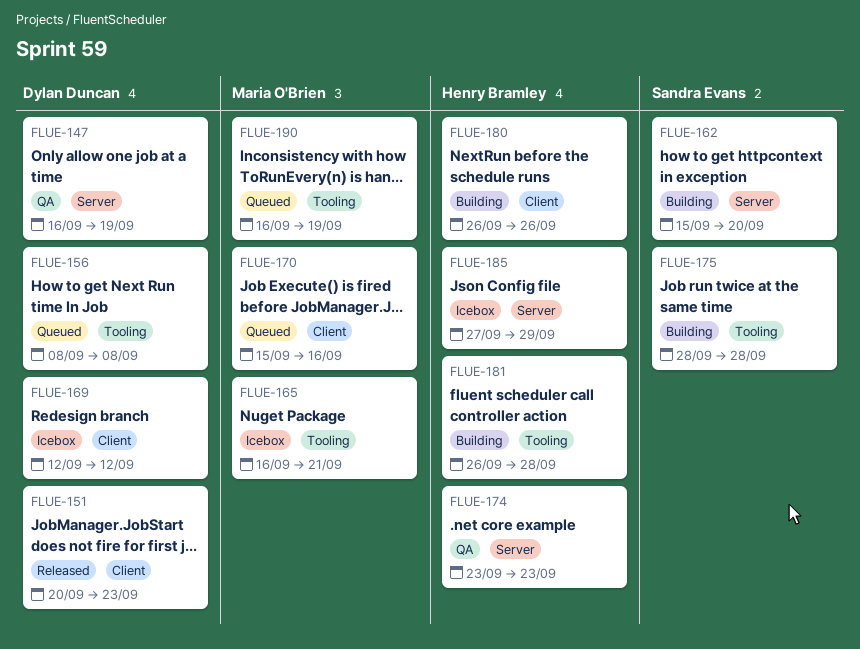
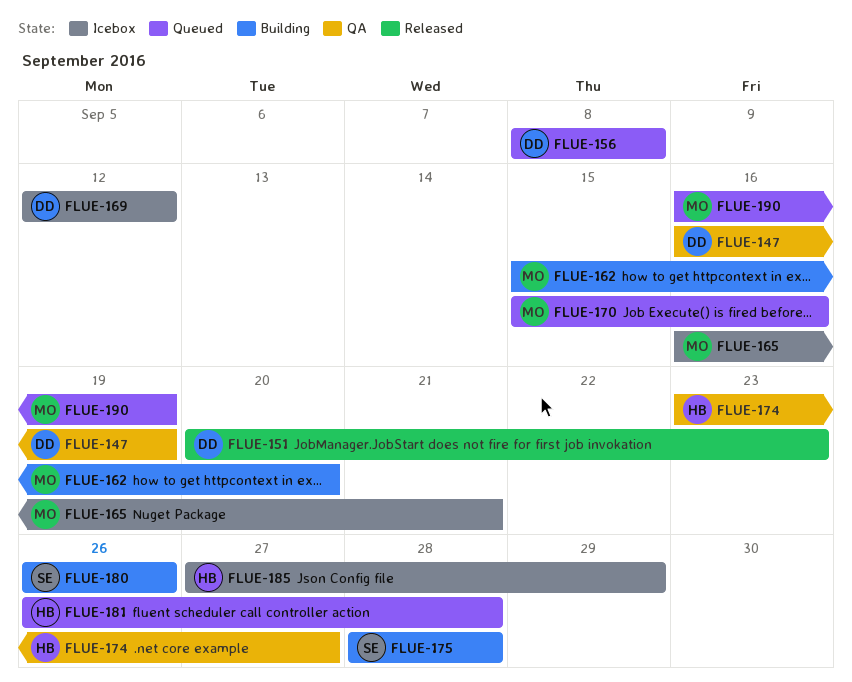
FLUE-162, owner: Sandra Evans -> Maria O'Brien
FLUE-174, due: Sep 23 -> Sep 27
FLUE-180, owner: Henry Bramley -> Sandra Evans
FLUE-181, status: Building -> Queued

